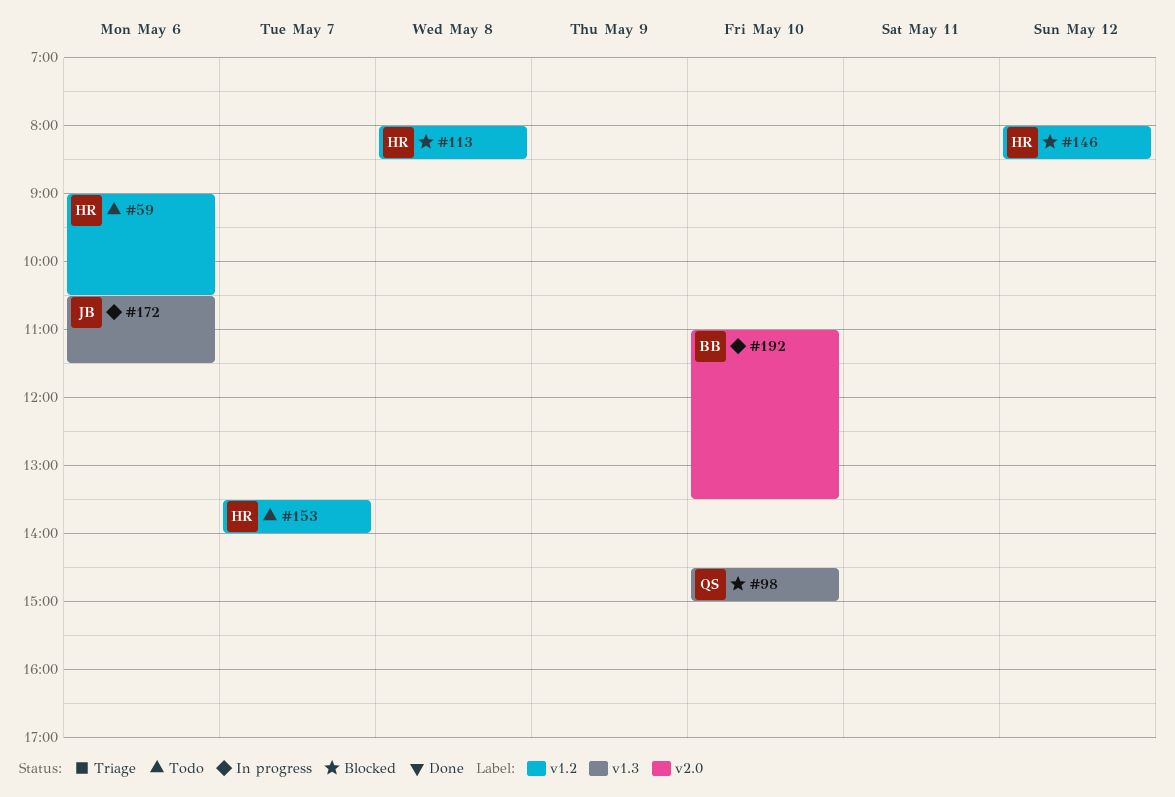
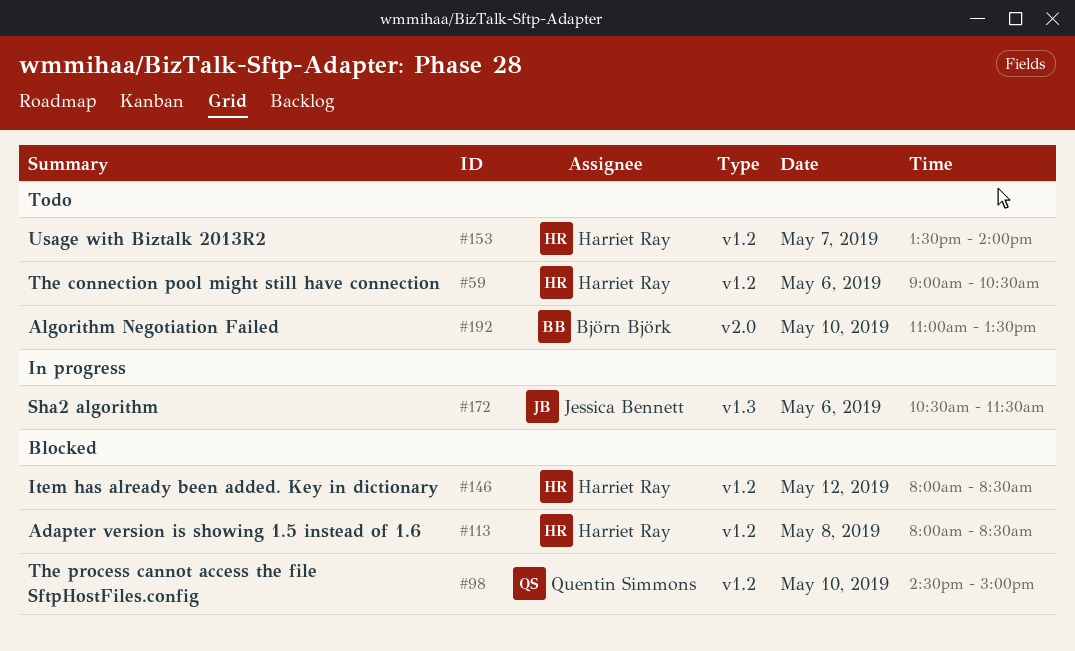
#98, label: v1.3 -> v1.2
#192, status: In progress -> Todo

